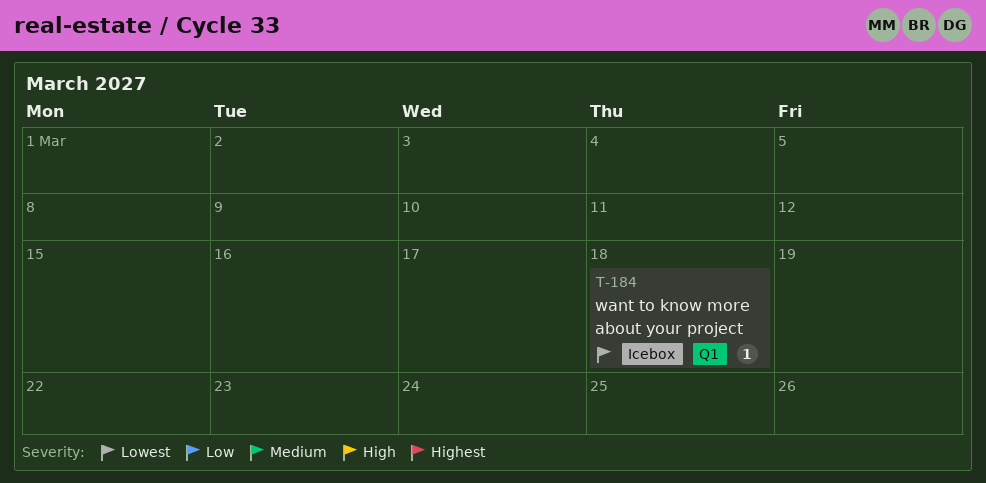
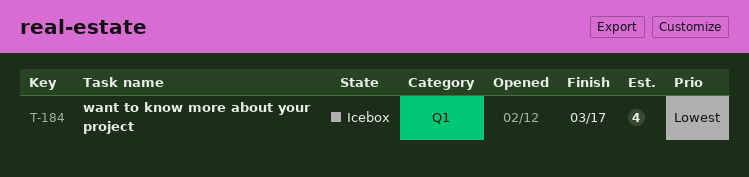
T-184, estimate: 1 -> 4
T-184, due: Mar 18 -> Mar 17

